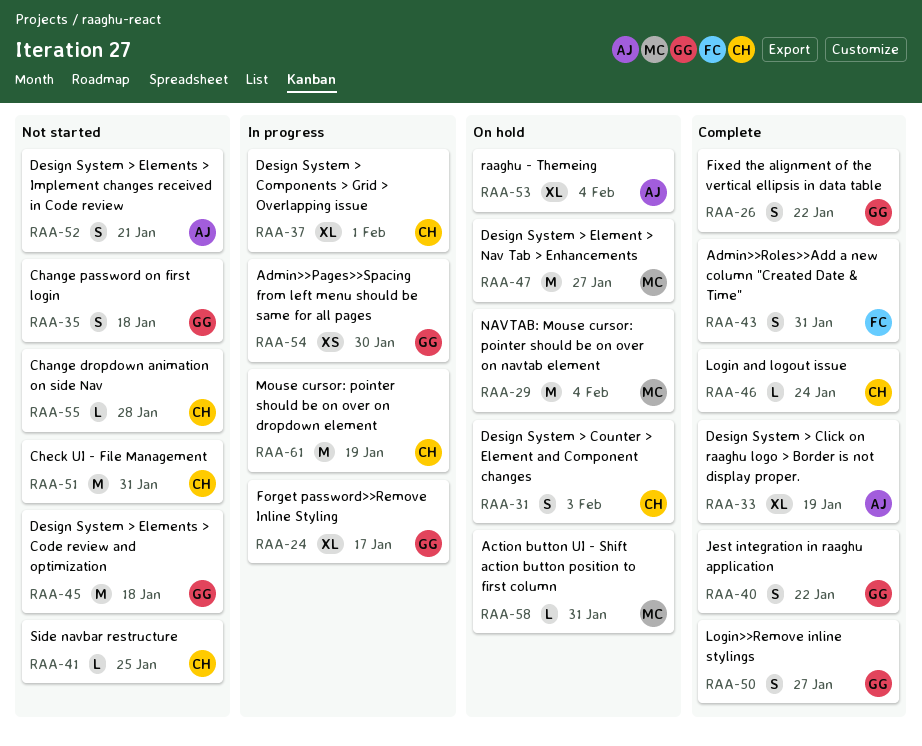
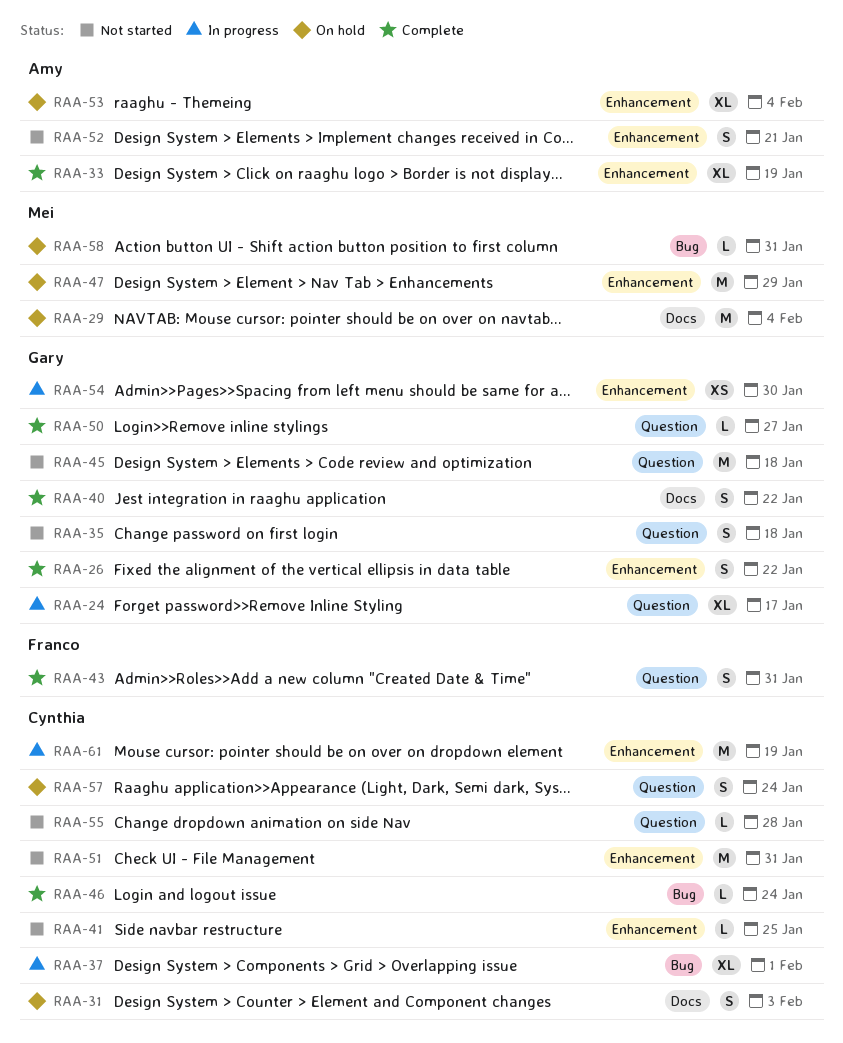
RAA-47, due: Jan 27 -> Jan 29
RAA-50, estimate: S -> L
RAA-57: none -> present

